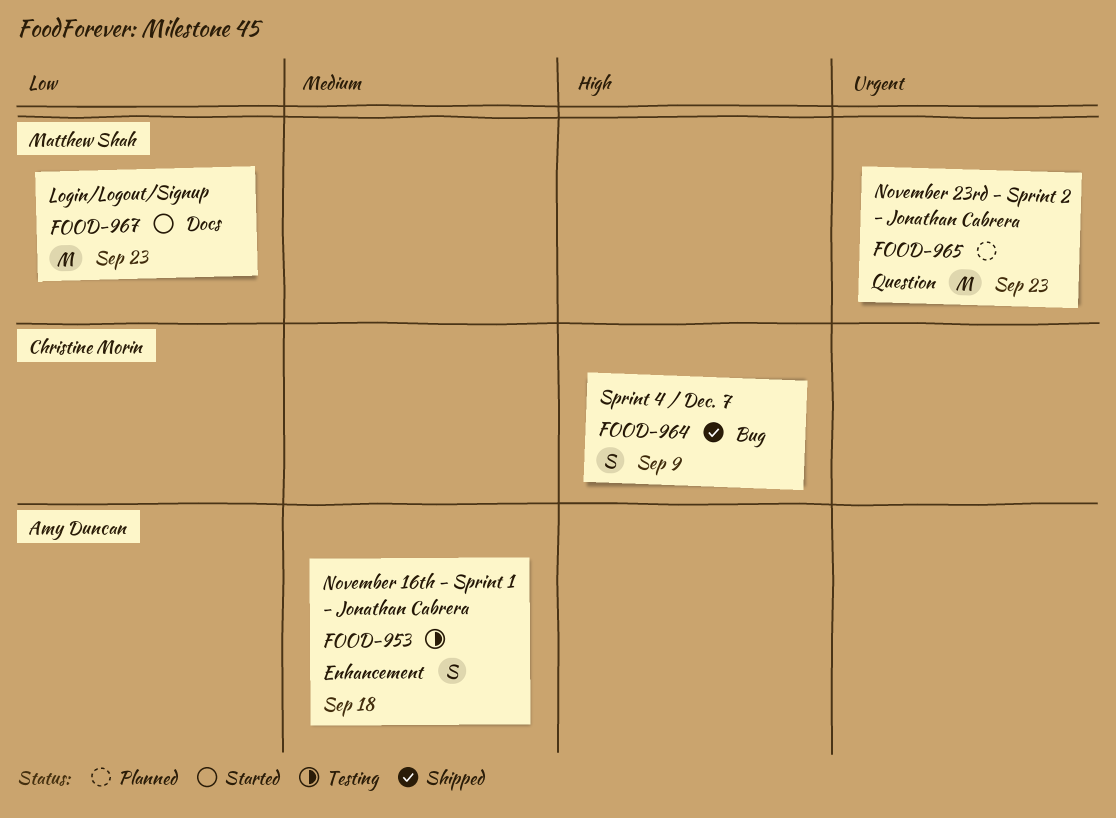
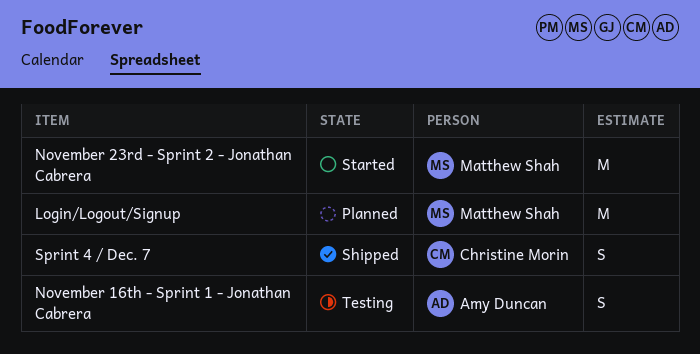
Login/Logout/Signup, status: Started -> Planned
November 23rd - Sprint 2 - Jonathan Cabrera, status: Planned -> Started

